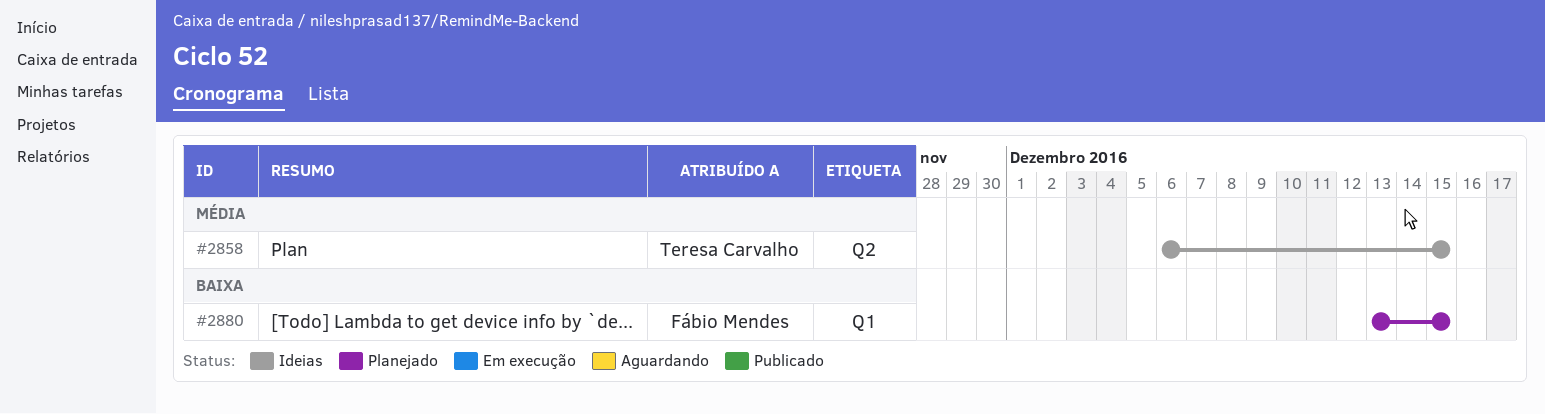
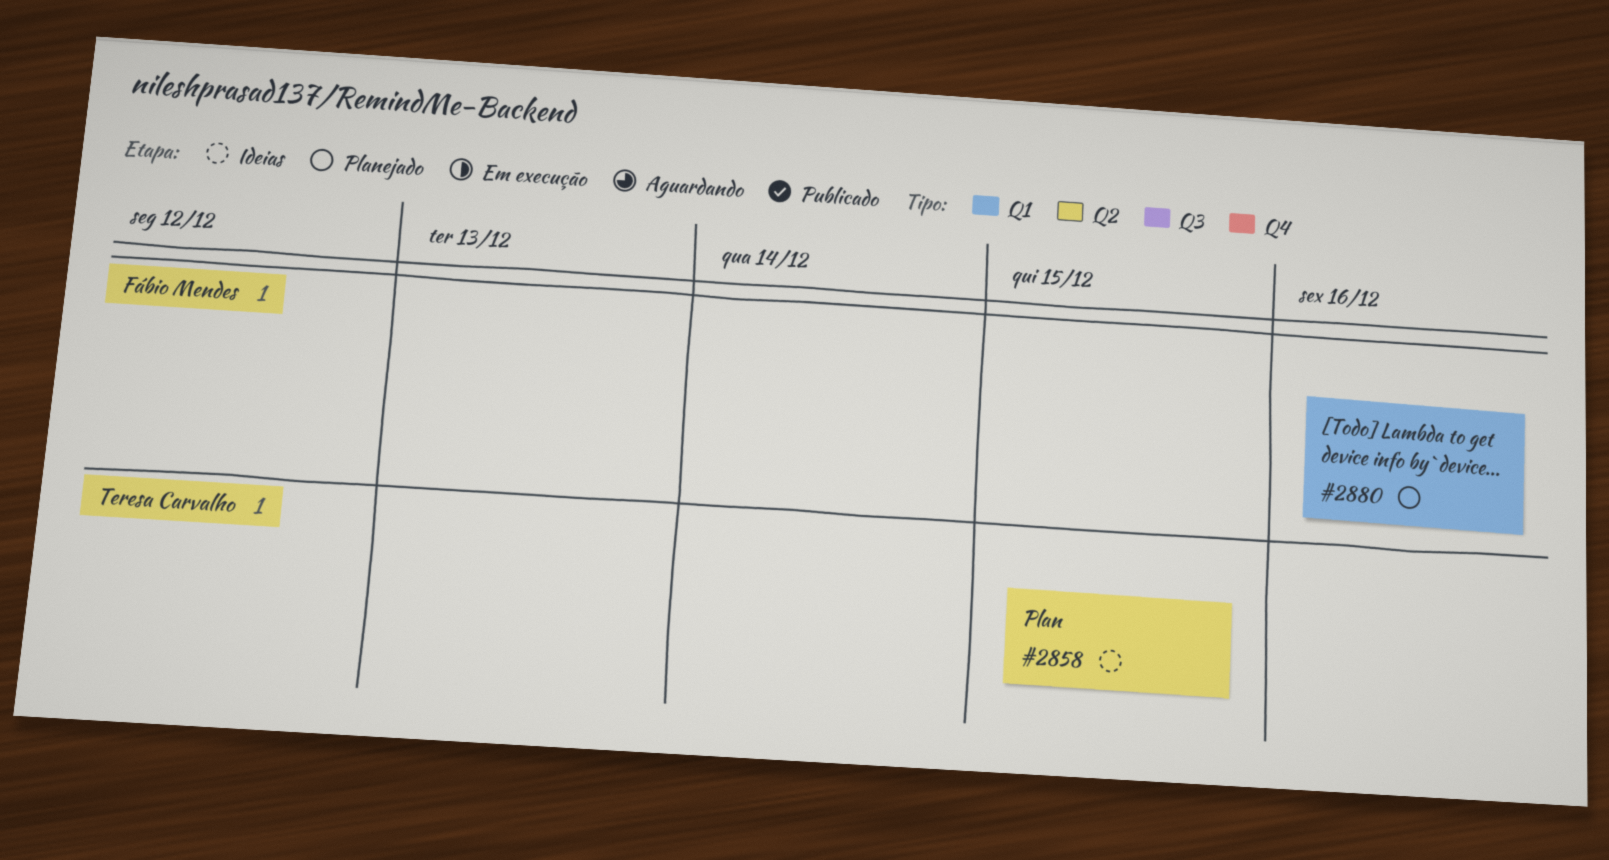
#2880, due: Dec 15 -> Dec 16

